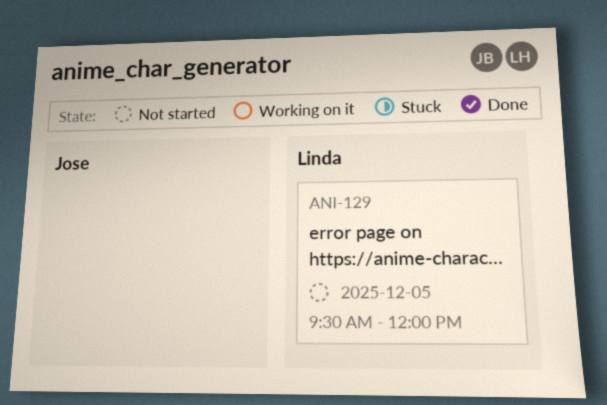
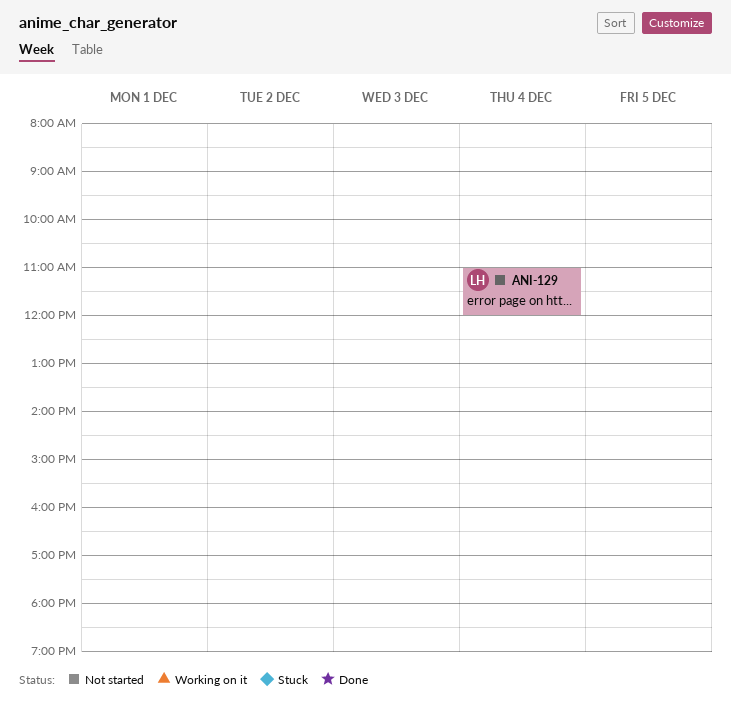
ANI-129, day: Dec 5 -> Dec 4
ANI-129, begins: 09:30 -> 11:00

